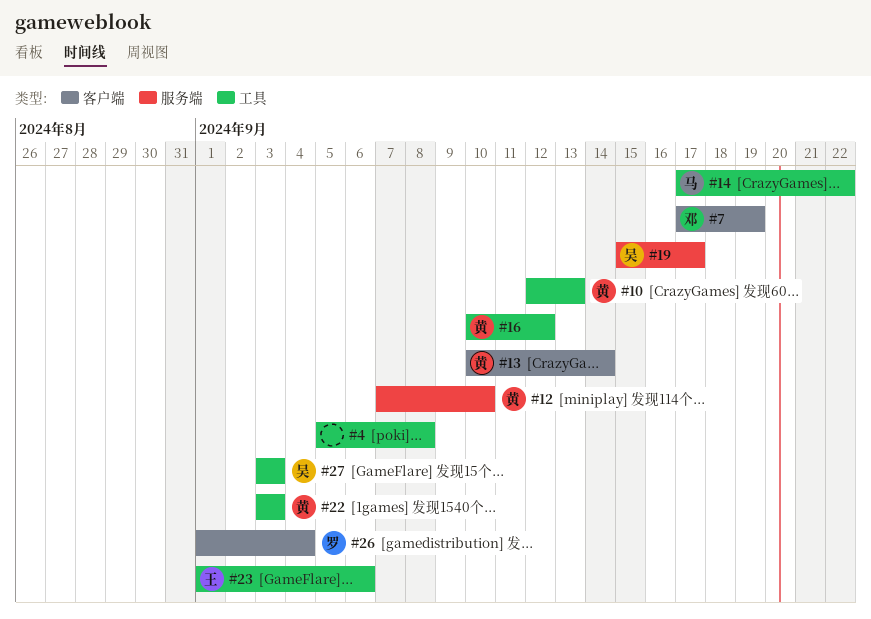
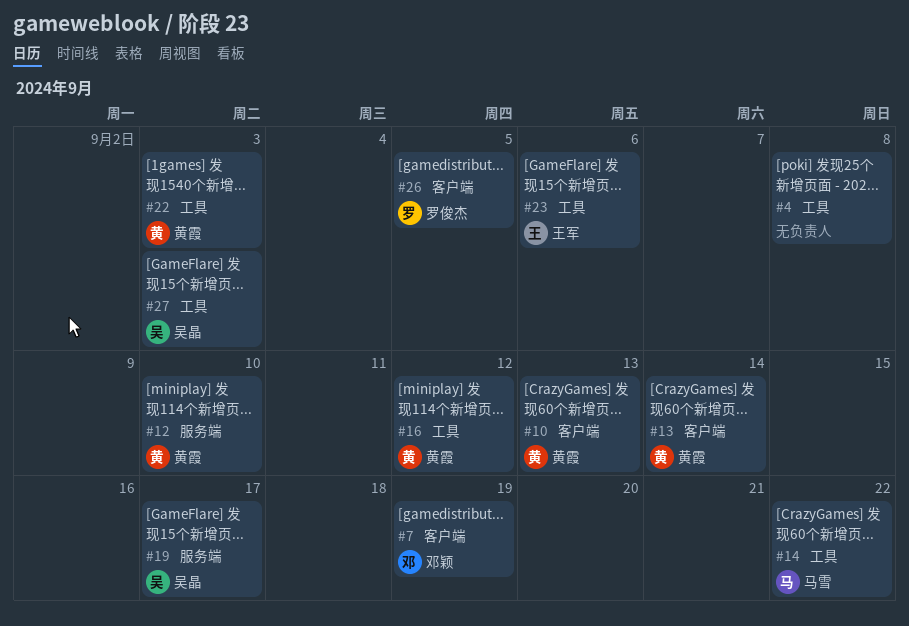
#10, label: 工具 -> 客户端
#26, due: Sep 4 -> Sep 5

